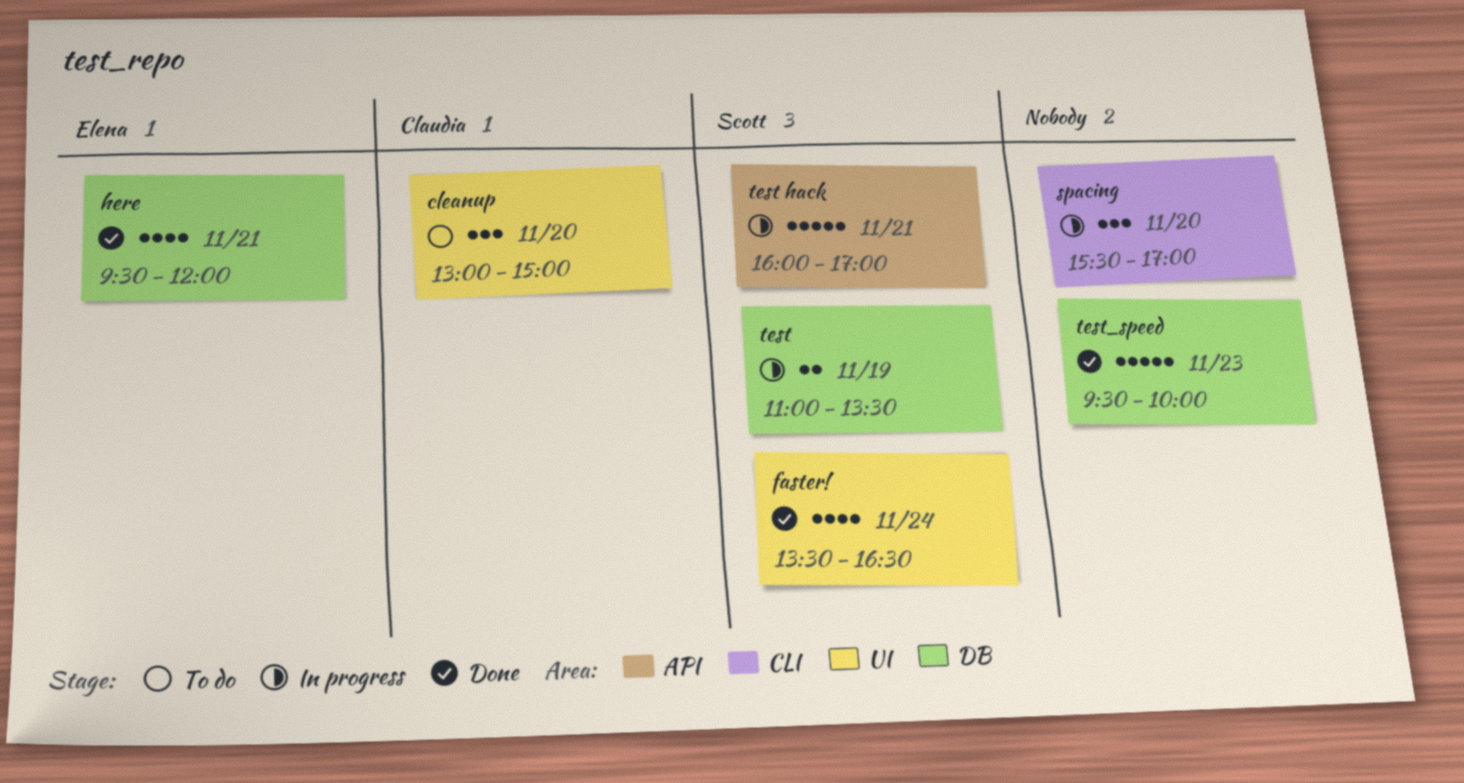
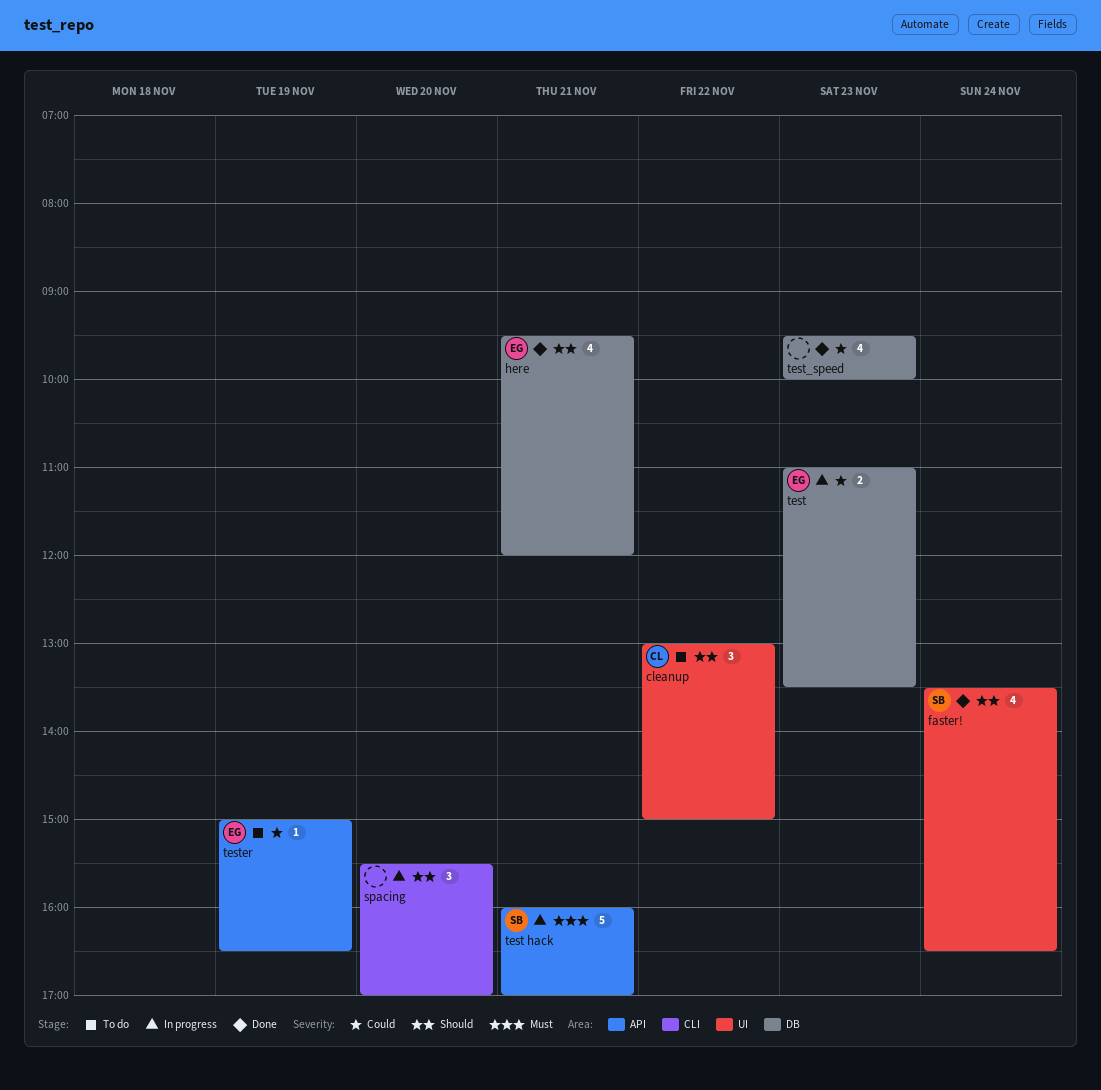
cleanup, day: Nov 20 -> Nov 22
test, owner: Scott -> Elena
test, day: Nov 19 -> Nov 23
test_speed, estimate: 5 -> 4
tester: none -> present

